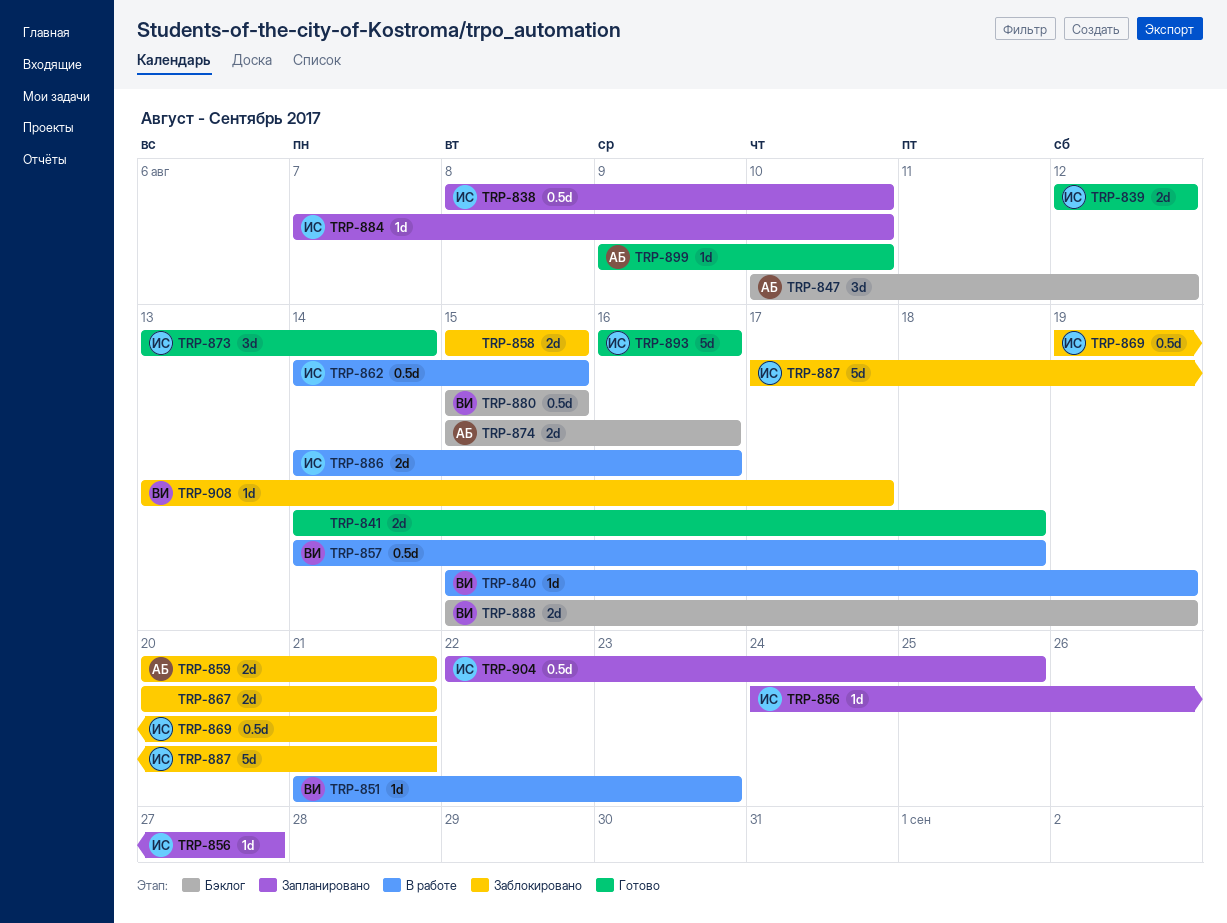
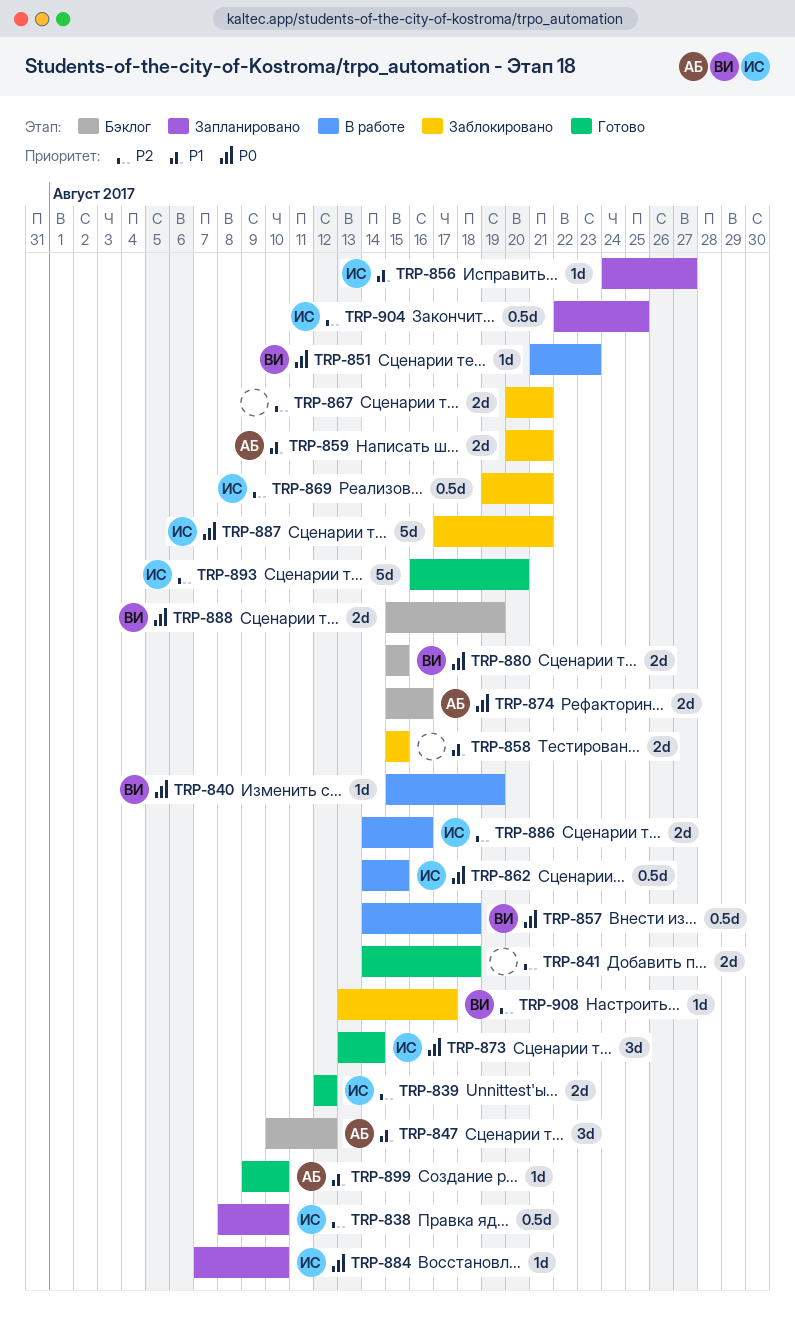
TRP-880, estimate: 0.5d -> 2d
TRP-893, due: Aug 16 -> Aug 20

